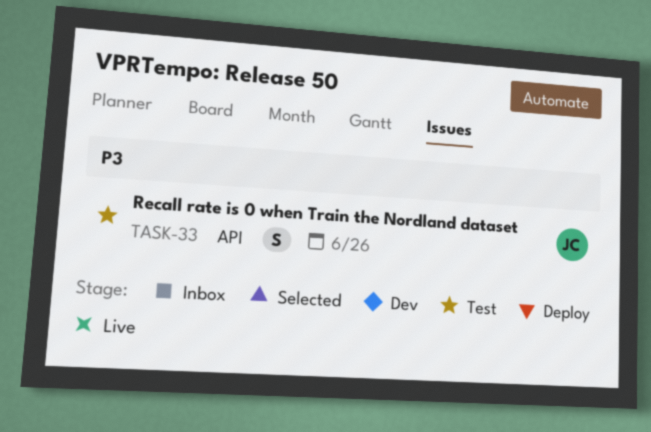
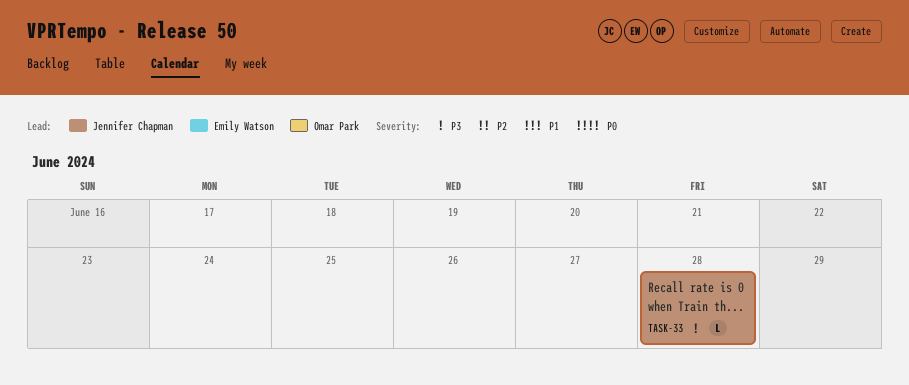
TASK-33, estimate: S -> L
TASK-33, due: Jun 26 -> Jun 28

